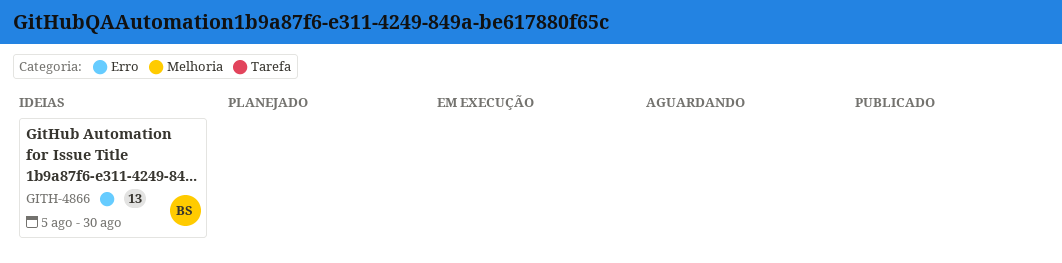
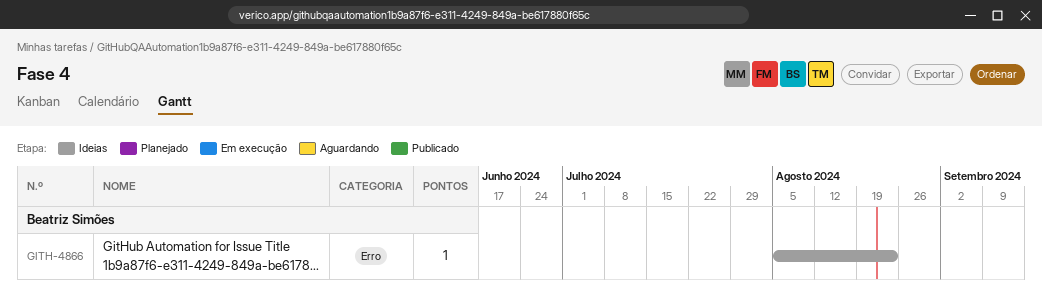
GITH-4866, estimate: 13 -> 1
GITH-4866, due: Aug 30 -> Aug 23

